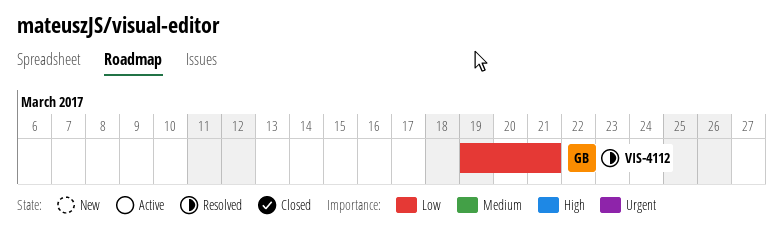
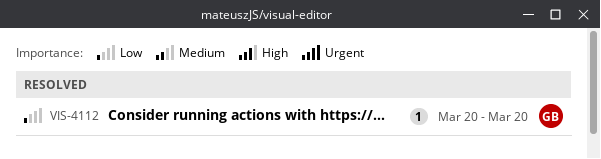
VIS-4112, start: Mar 19 -> Mar 20
VIS-4112, due: Mar 21 -> Mar 20

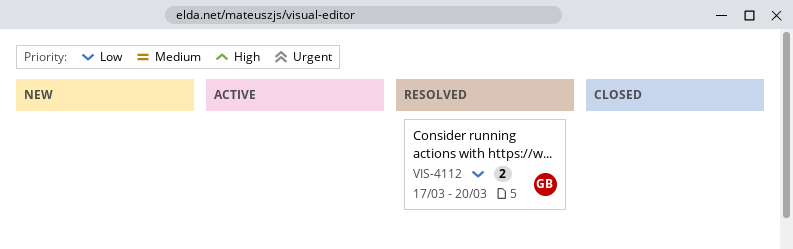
VIS-4112, estimate: 1 -> 2
VIS-4112, start: Mar 20 -> Mar 17

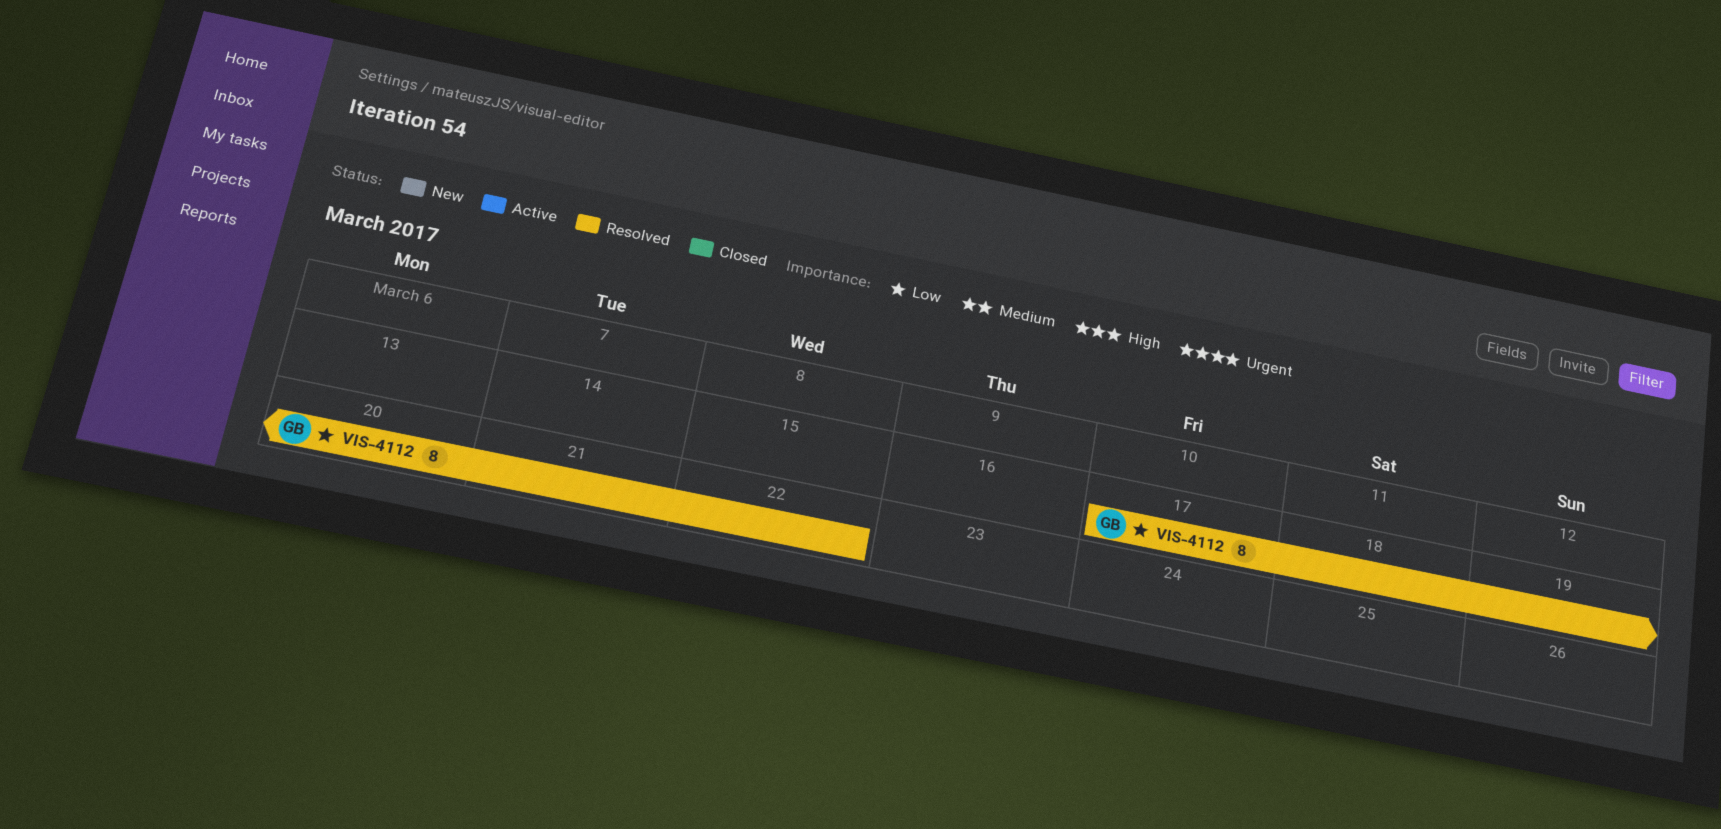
VIS-4112, estimate: 2 -> 8
VIS-4112, due: Mar 20 -> Mar 22

